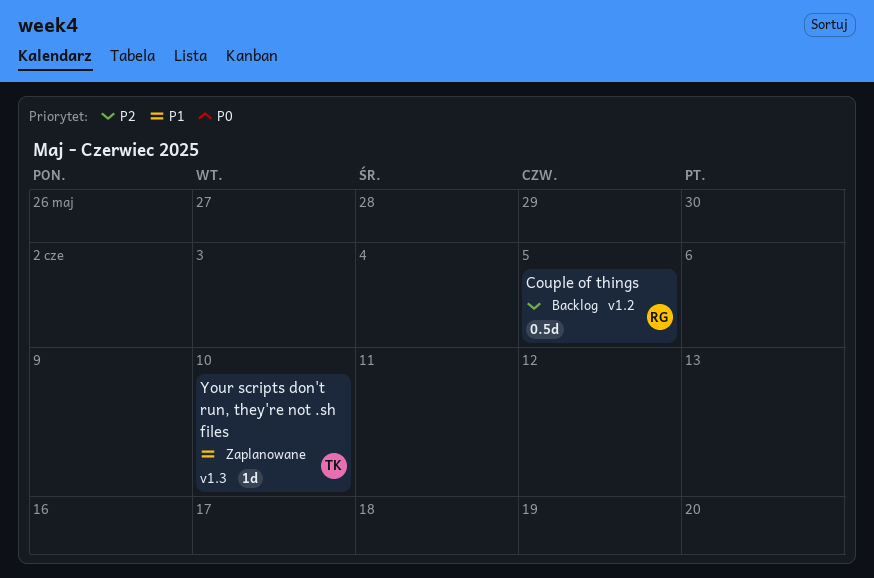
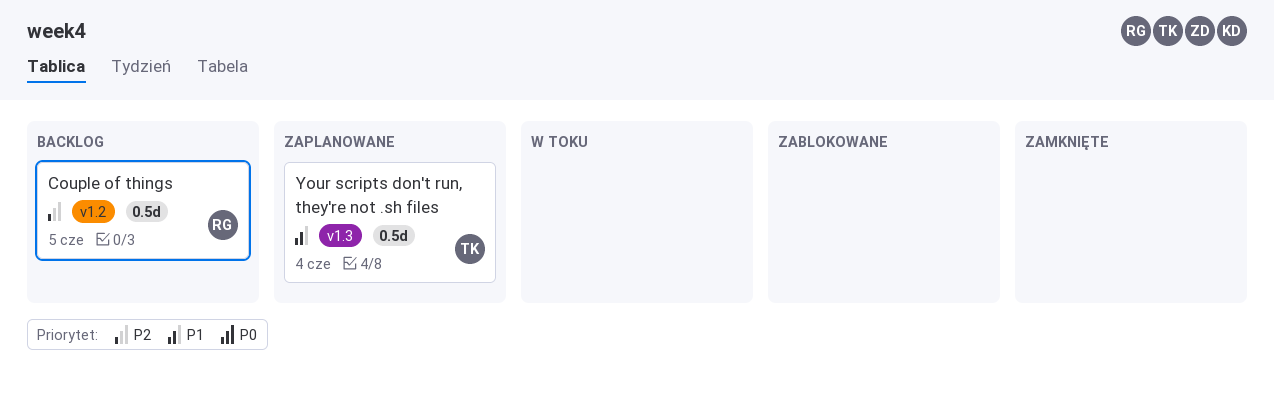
Your scripts don't run, they're not .sh files, estimate: 1d -> 0.5d
Your scripts don't run, they're not .sh files, due: Jun 10 -> Jun 4

